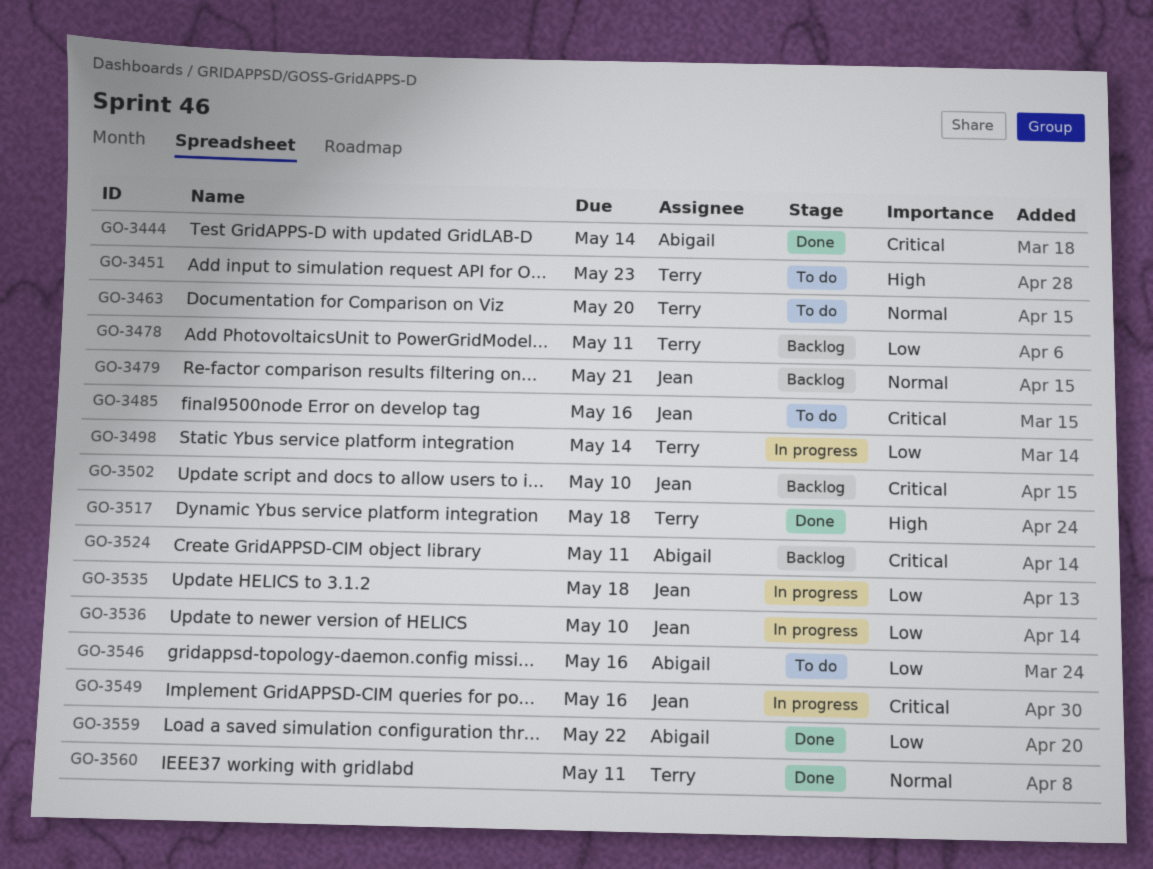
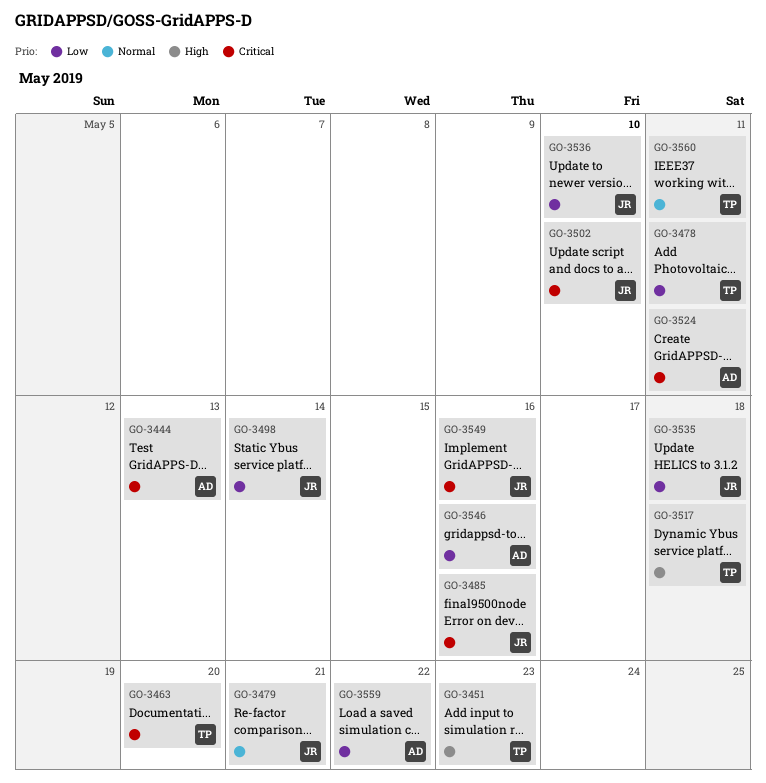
GO-3444, due: May 14 -> May 13
GO-3463, priority: Normal -> Critical
GO-3498, owner: Terry -> Jean

